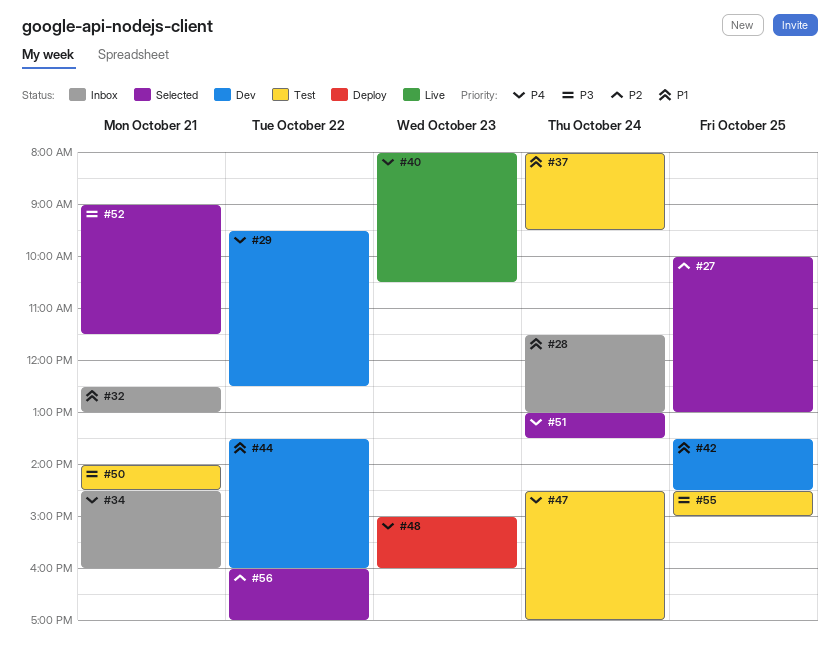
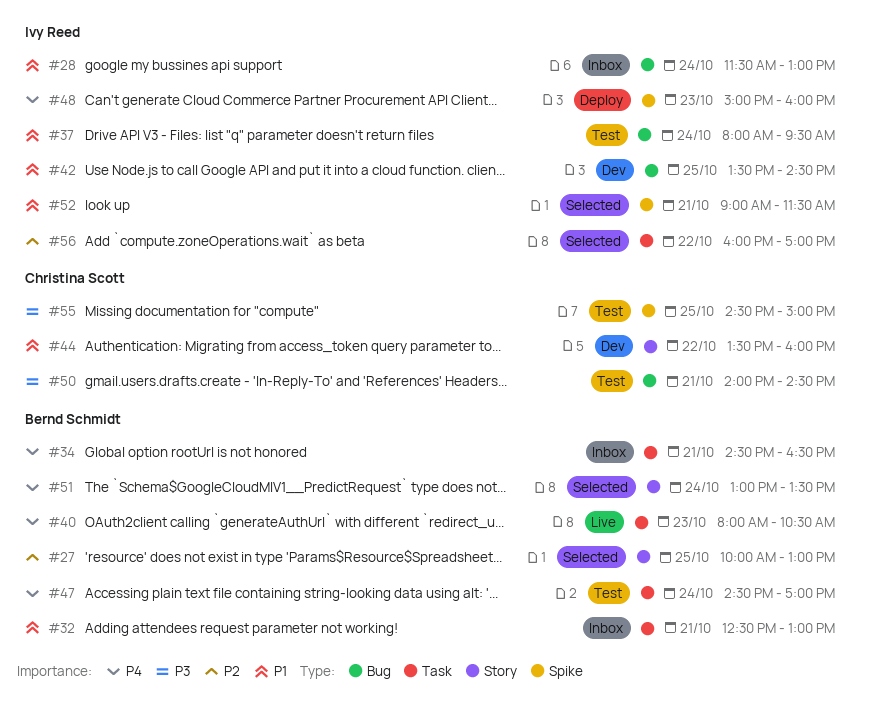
#29: present -> none
#34, ends: 16:00 -> 16:30
#52, priority: P3 -> P1

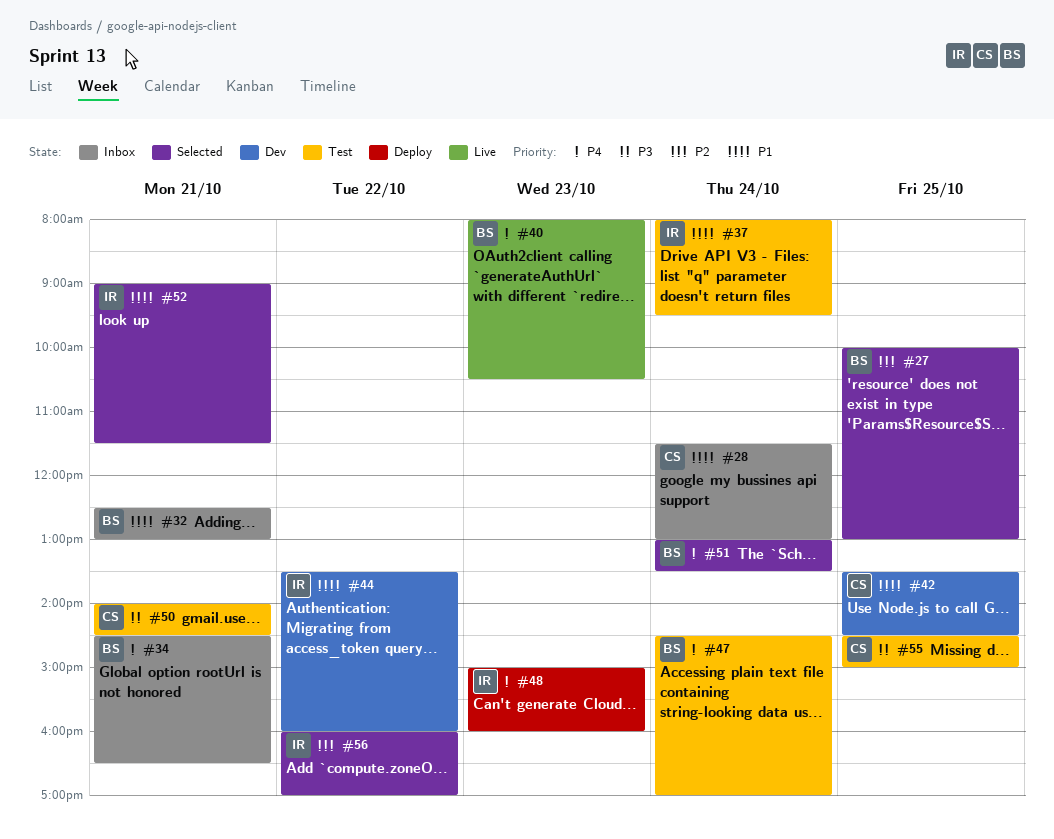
#28, owner: Ivy Reed -> Christina Scott
#42, owner: Ivy Reed -> Christina Scott
#44, owner: Christina Scott -> Ivy Reed

